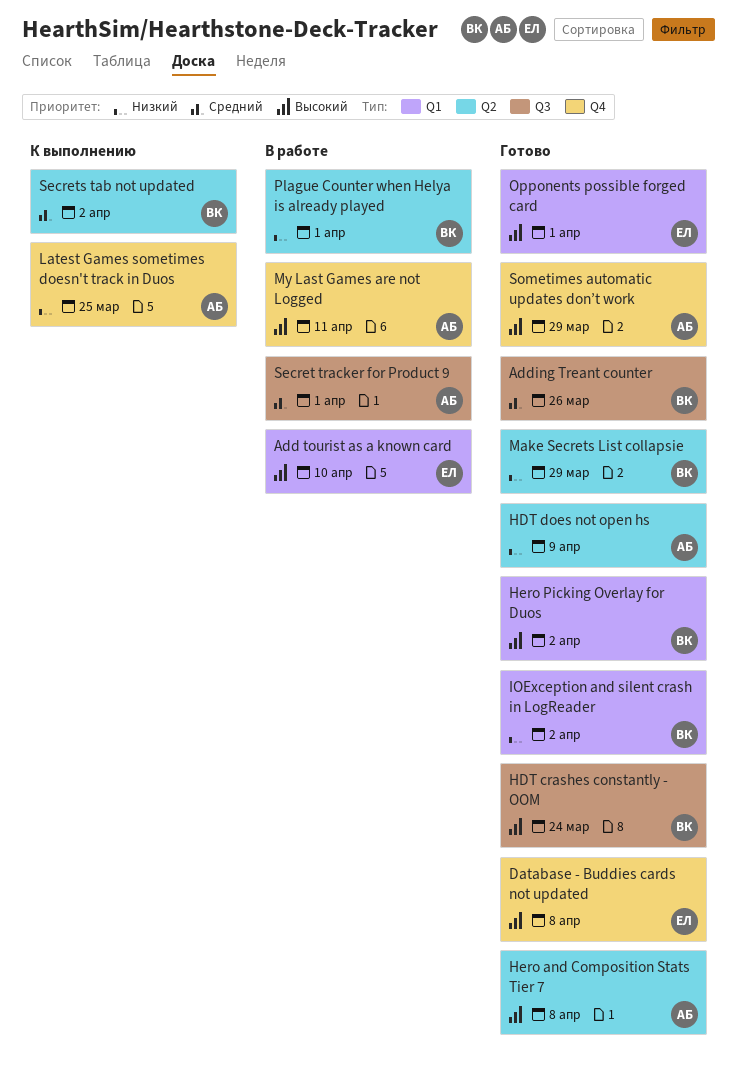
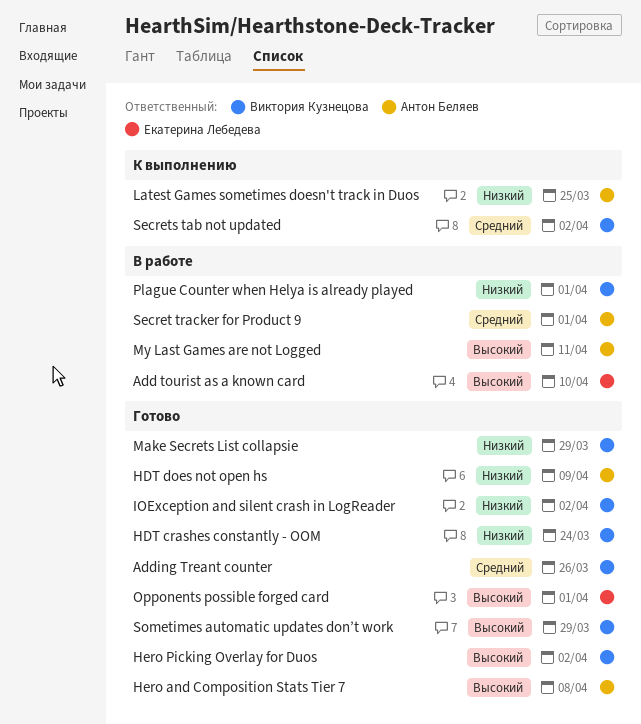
Database - Buddies cards not updated: present -> none
HDT crashes constantly - OOM, priority: Высокий -> Низкий
Sometimes automatic updates don’t work, owner: Антон Беляев -> Виктория Кузнецова

